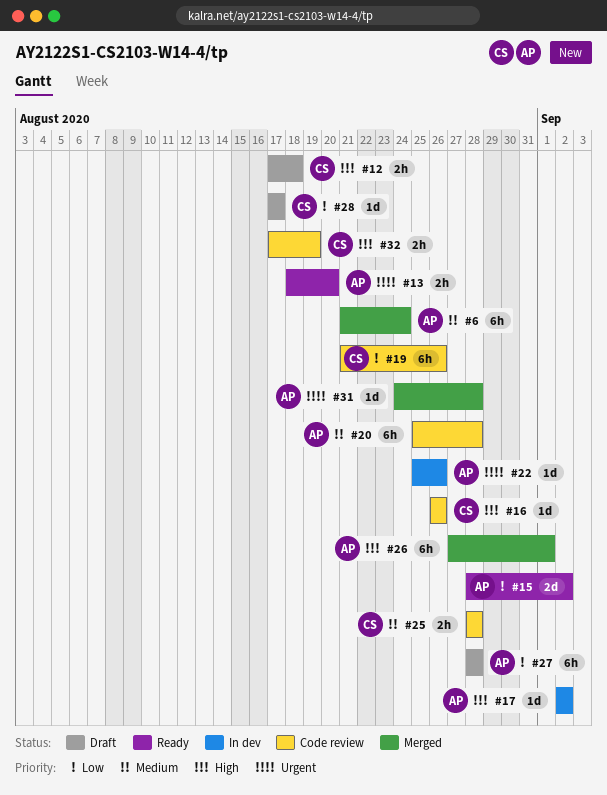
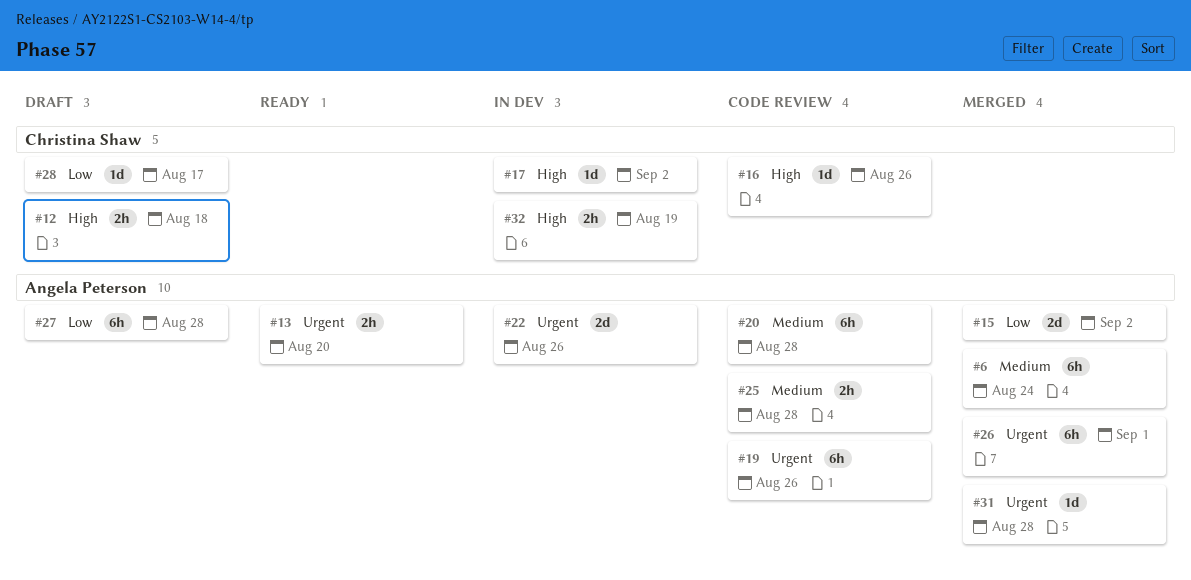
#15, status: Ready -> Merged
#17, owner: Angela Peterson -> Christina Shaw
#19, owner: Christina Shaw -> Angela Peterson
#19, priority: Low -> Urgent
#22, estimate: 1d -> 2d
#25, owner: Christina Shaw -> Angela Peterson
#26, priority: High -> Urgent
#32, status: Code review -> In dev

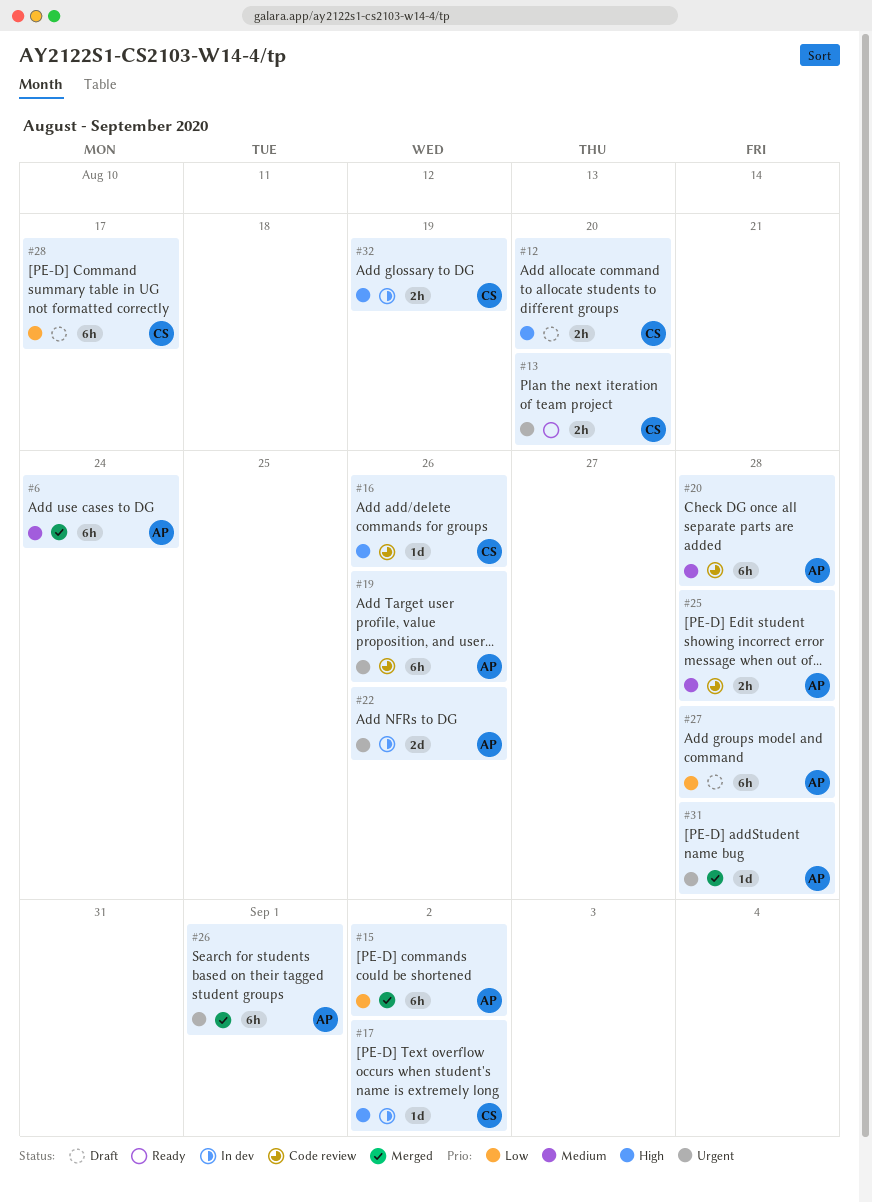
#12, due: Aug 18 -> Aug 20
#13, owner: Angela Peterson -> Christina Shaw
#15, estimate: 2d -> 6h
#28, estimate: 1d -> 6h

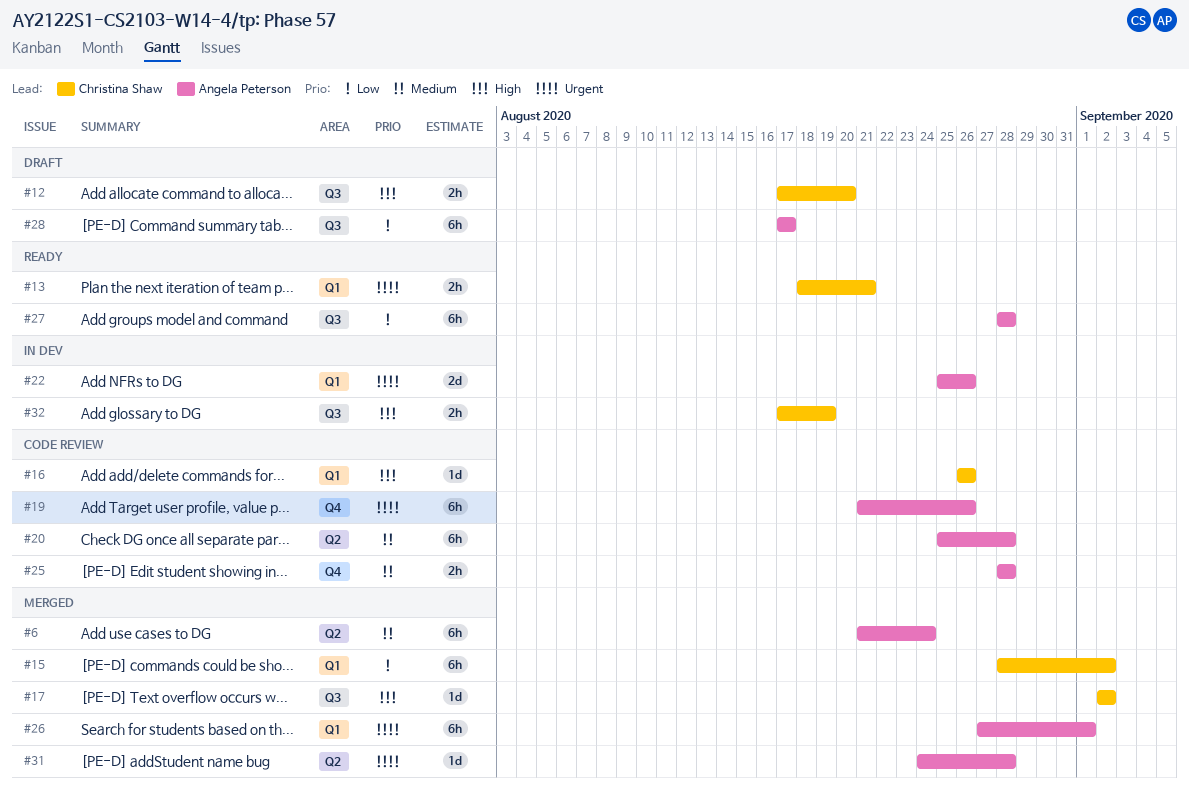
#13, due: Aug 20 -> Aug 21
#15, owner: Angela Peterson -> Christina Shaw
#17, status: In dev -> Merged
#27, status: Draft -> Ready
#28, owner: Christina Shaw -> Angela Peterson

